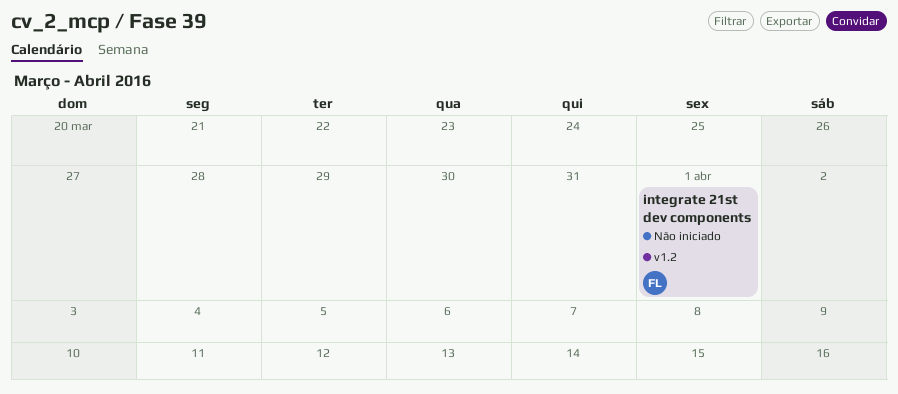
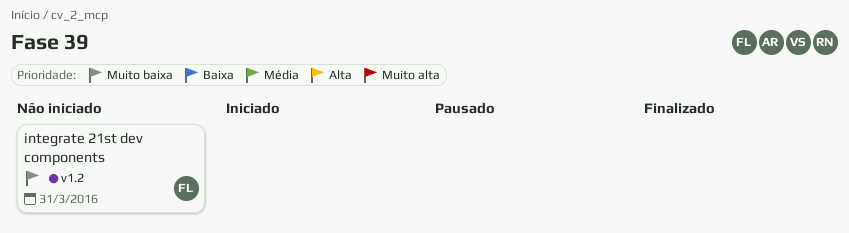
integrate 21st dev components, due: Apr 1 -> Mar 31

